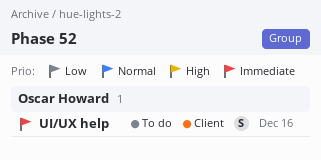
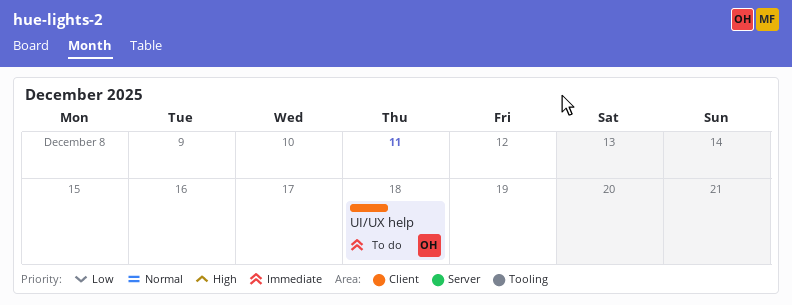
UI/UX help, due: Dec 16 -> Dec 18

